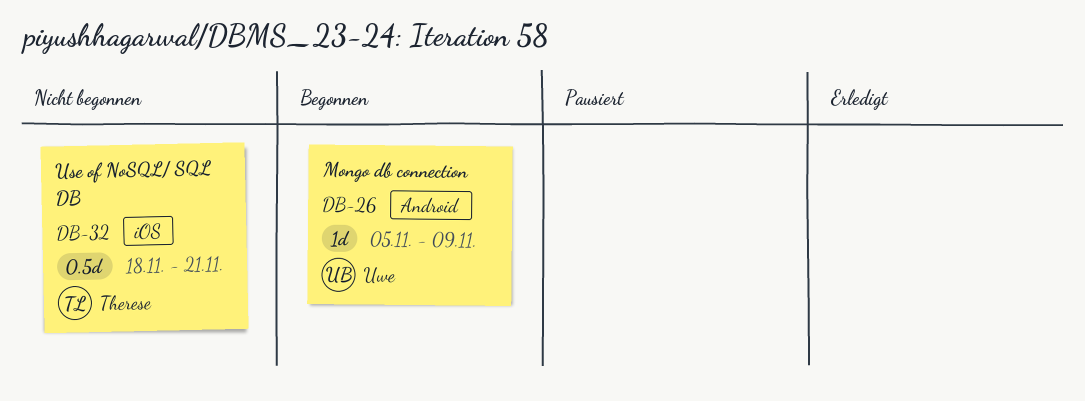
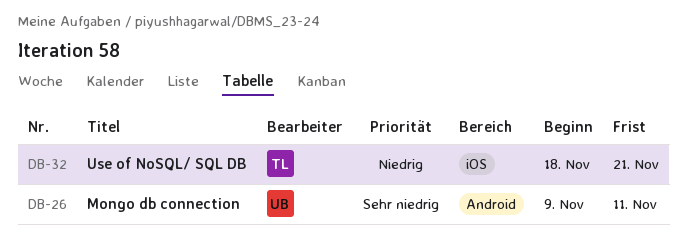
DB-26, start: Nov 5 -> Nov 9
DB-26, due: Nov 9 -> Nov 11

